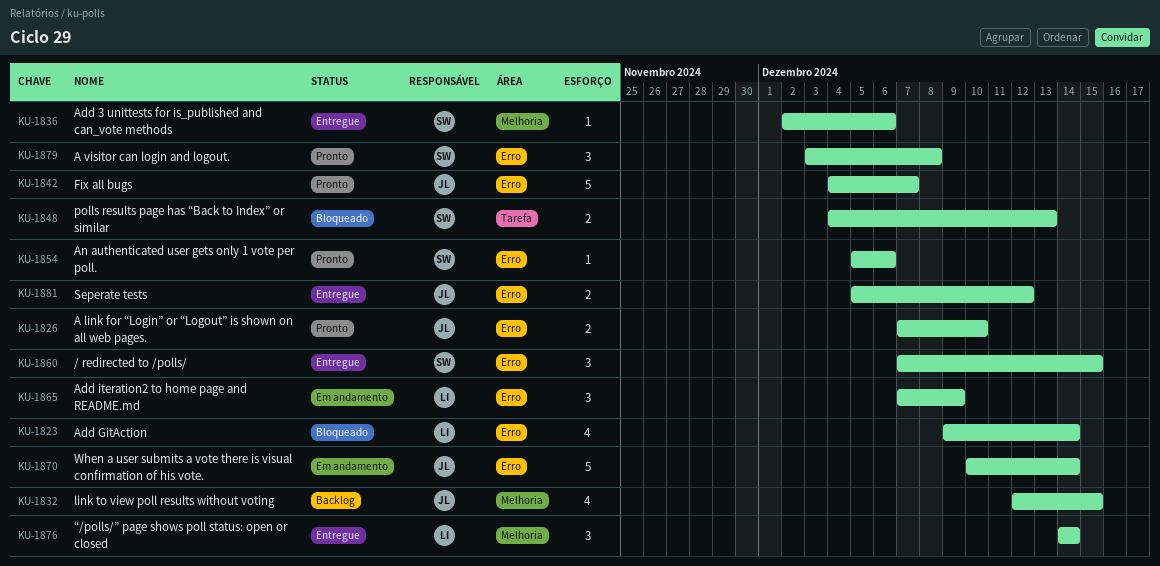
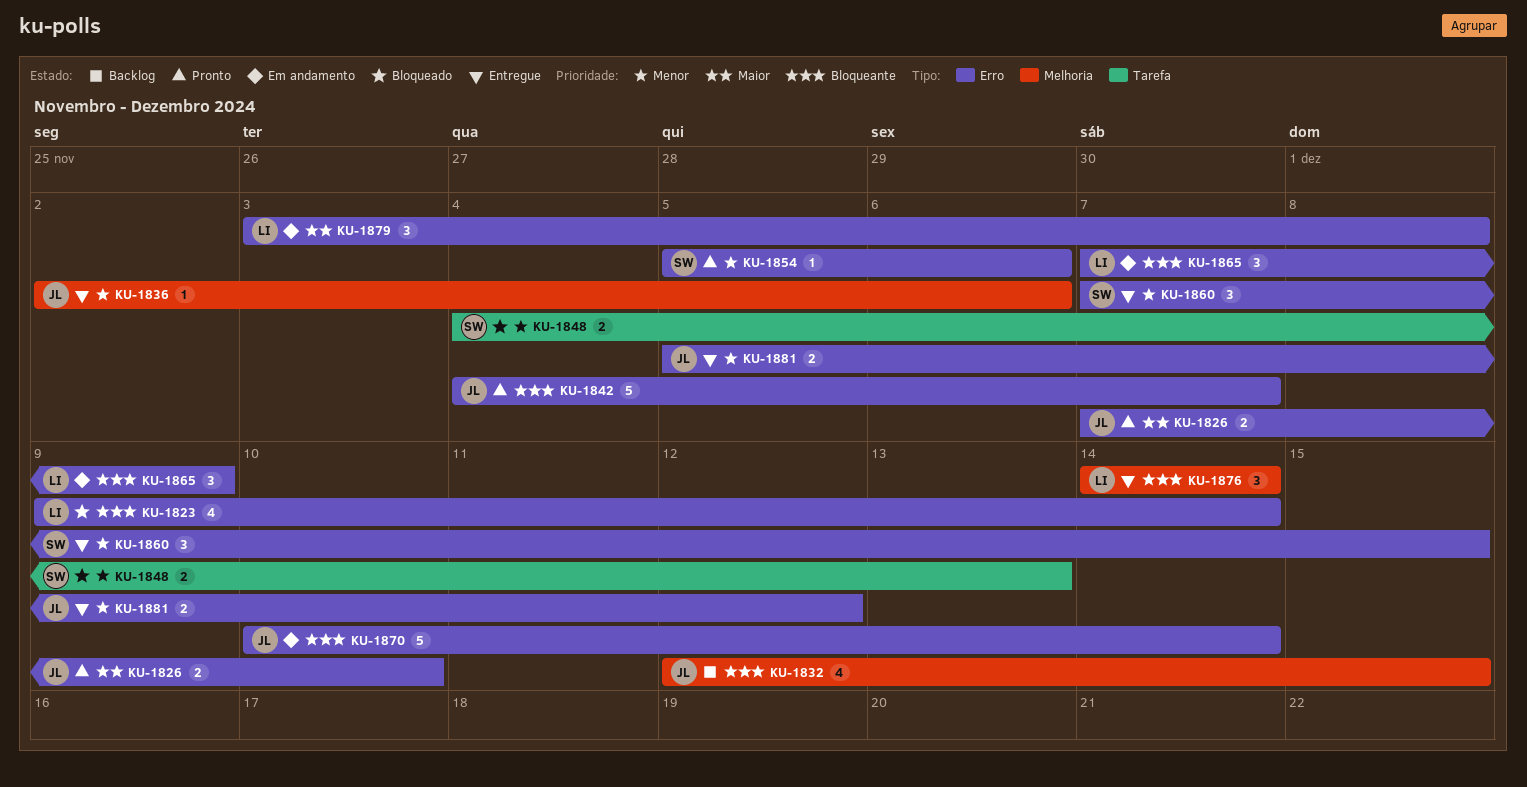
KU-1836, owner: SW -> JL
KU-1879, status: Pronto -> Em andamento
KU-1879, owner: SW -> LI

